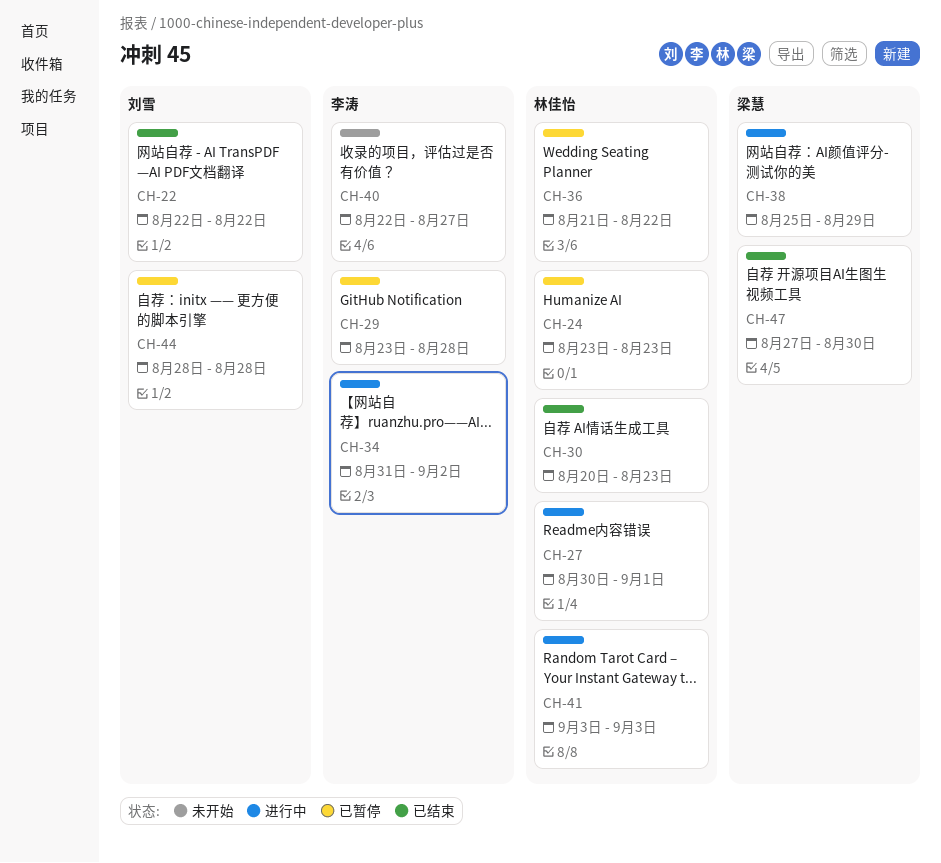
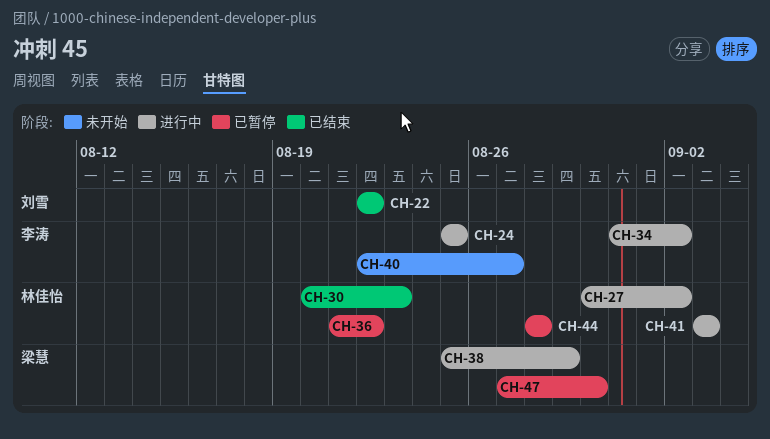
CH-24, status: 已暂停 -> 进行中
CH-24, owner: 林佳怡 -> 李涛
CH-24, start: Aug 23 -> Aug 25
CH-24, due: Aug 23 -> Aug 25
CH-27, due: Sep 1 -> Sep 2
CH-29: present -> none
CH-44, owner: 刘雪 -> 林佳怡
CH-47, status: 已结束 -> 已暂停

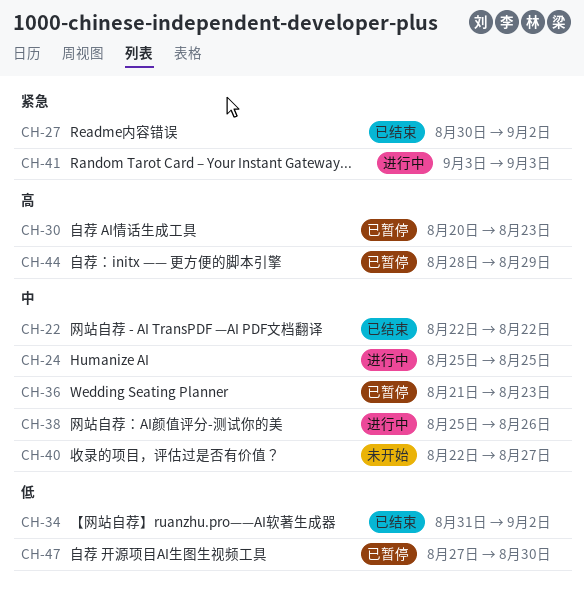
CH-27, status: 进行中 -> 已结束
CH-30, status: 已结束 -> 已暂停
CH-34, status: 进行中 -> 已结束
CH-36, due: Aug 22 -> Aug 23
CH-38, due: Aug 29 -> Aug 26
CH-44, due: Aug 28 -> Aug 29

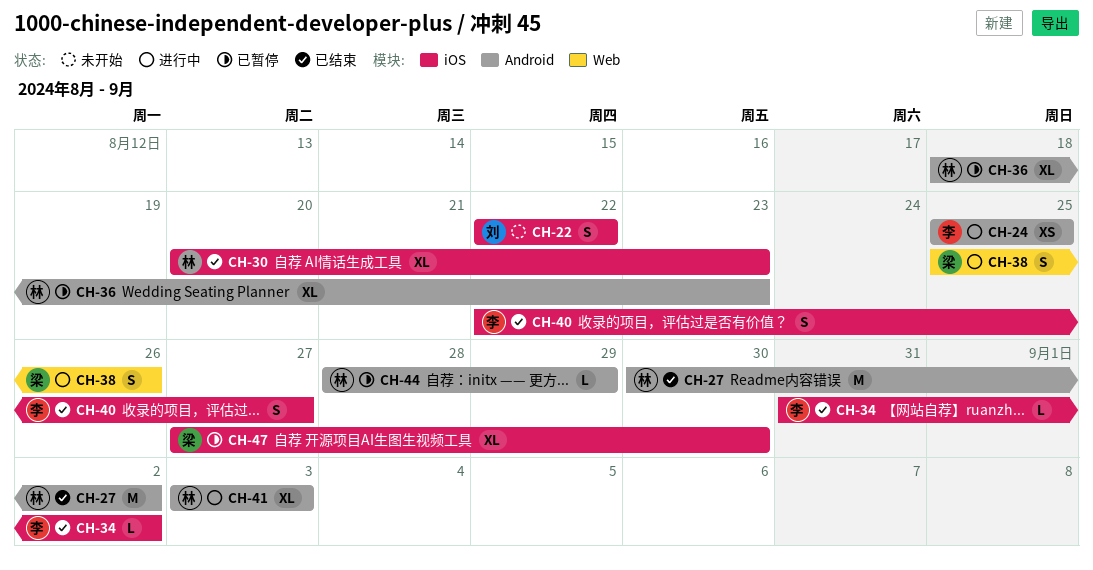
CH-22, status: 已结束 -> 未开始
CH-30, status: 已暂停 -> 已结束
CH-36, start: Aug 21 -> Aug 18
CH-40, status: 未开始 -> 已结束

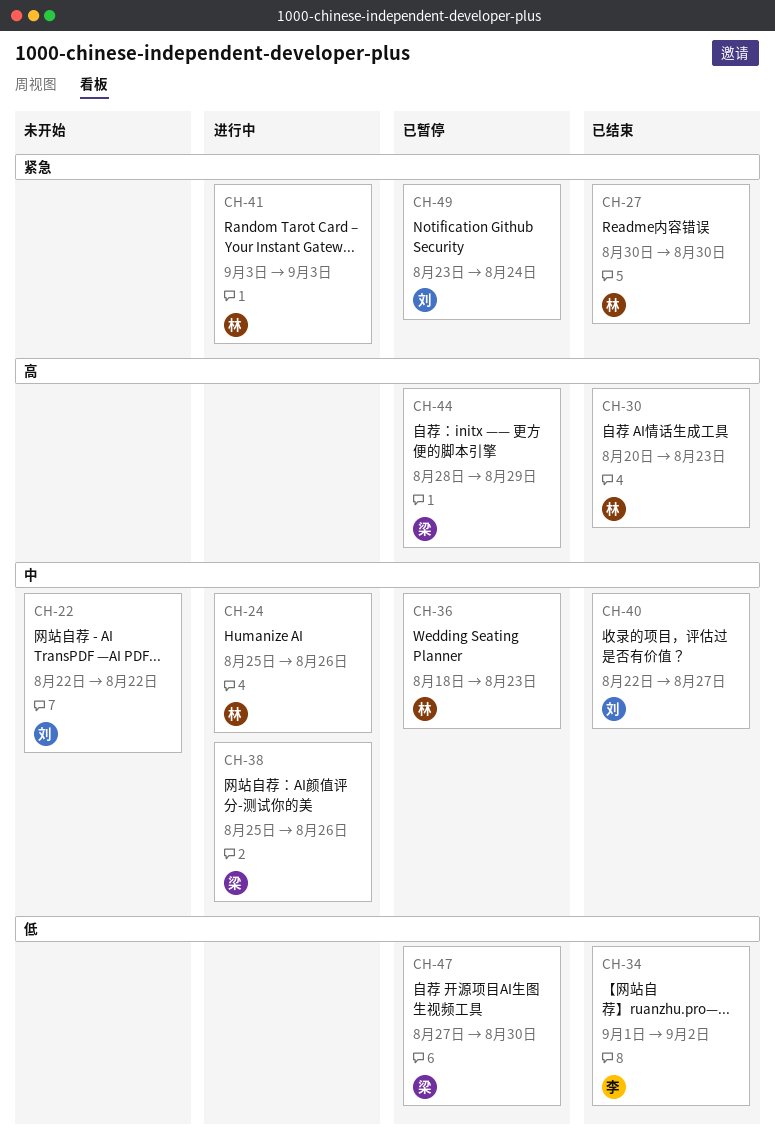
CH-24, owner: 李 -> 林
CH-24, due: Aug 25 -> Aug 26
CH-27, due: Sep 2 -> Aug 30
CH-34, start: Aug 31 -> Sep 1
CH-40, owner: 李 -> 刘
CH-44, owner: 林 -> 梁
CH-49: none -> present

